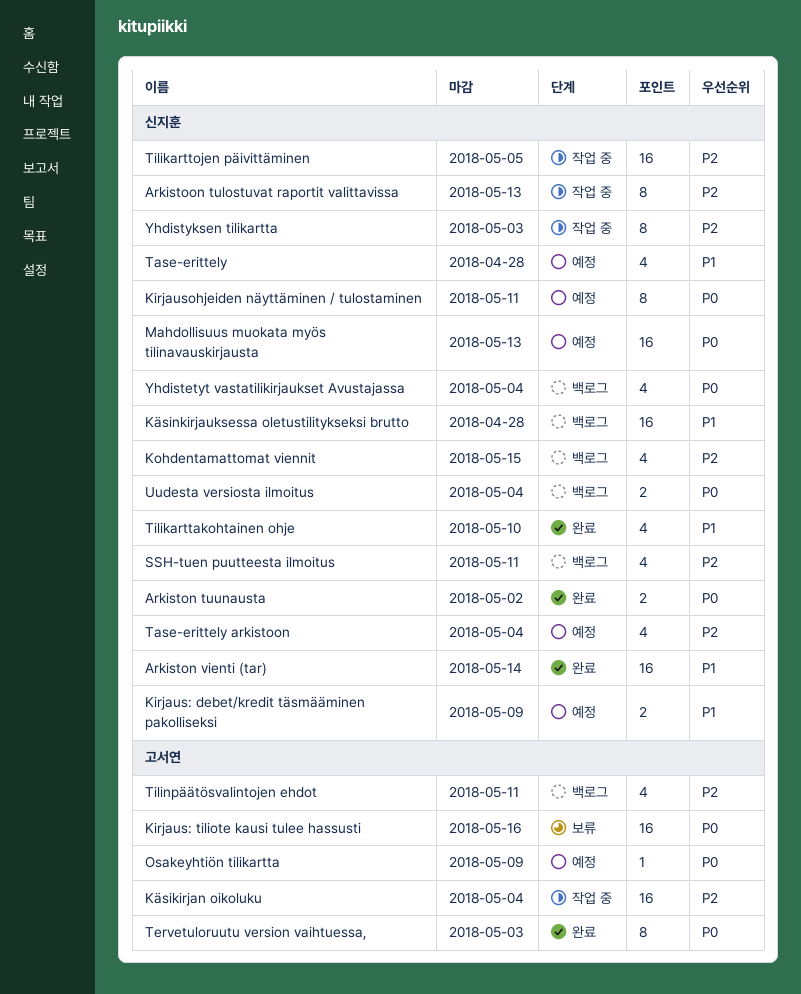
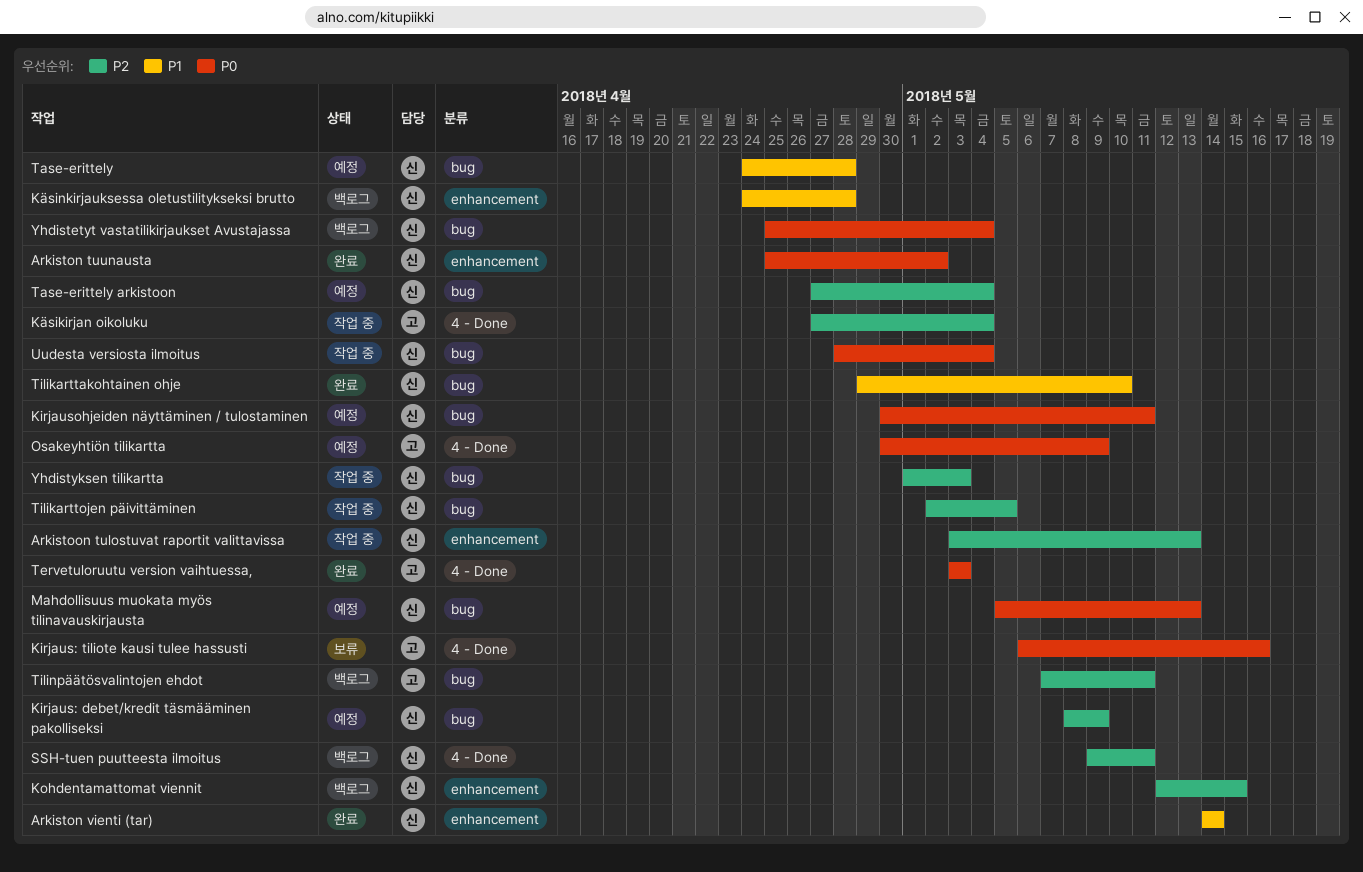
Kirjaus: debet/kredit täsmääminen pakolliseksi, priority: P1 -> P2
Uudesta versiosta ilmoitus, status: 백로그 -> 작업 중

